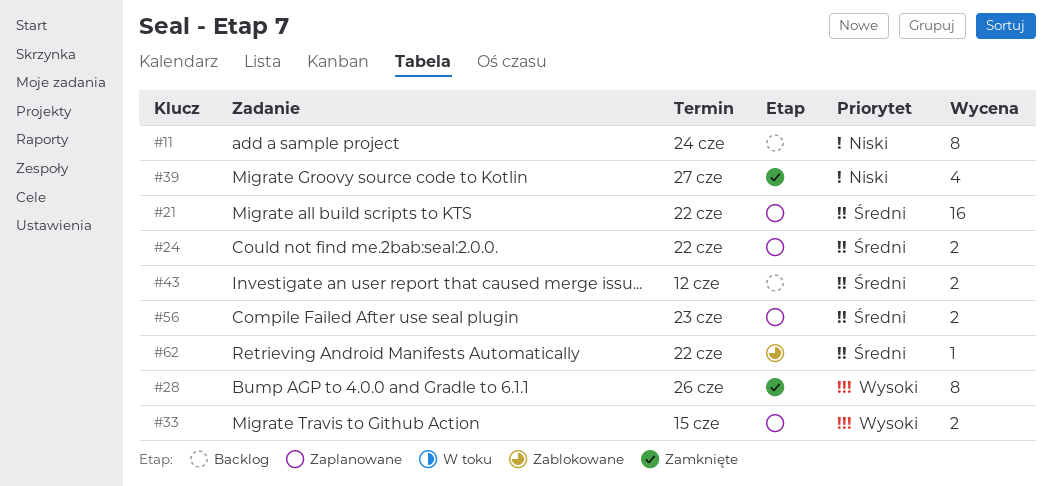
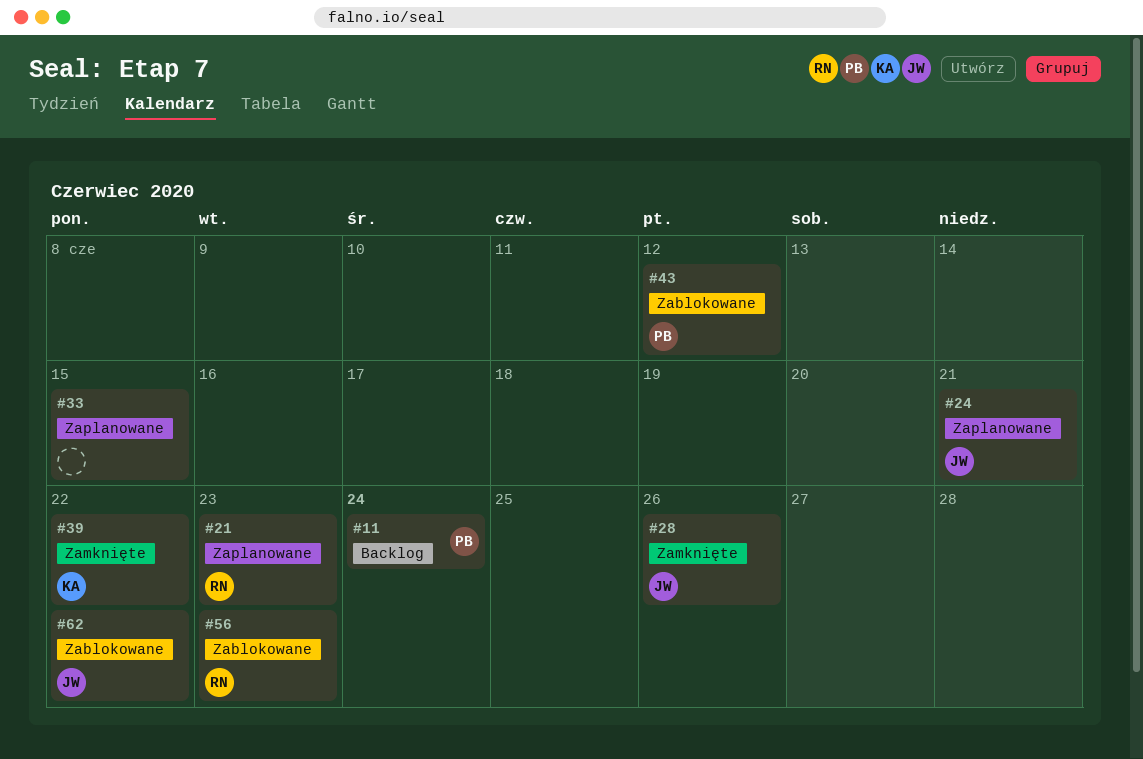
#21, due: Jun 22 -> Jun 23
#24, due: Jun 22 -> Jun 21
#39, due: Jun 27 -> Jun 22
#43, status: Backlog -> Zablokowane
#56, status: Zaplanowane -> Zablokowane

